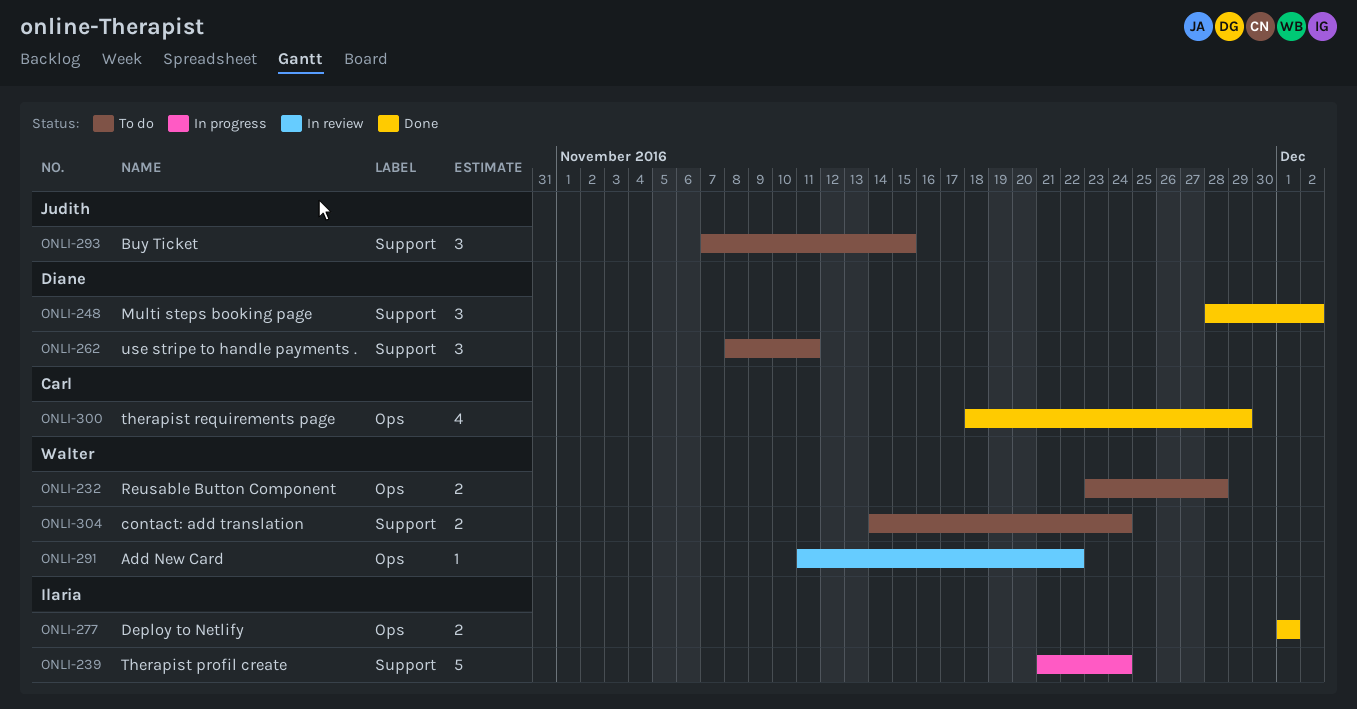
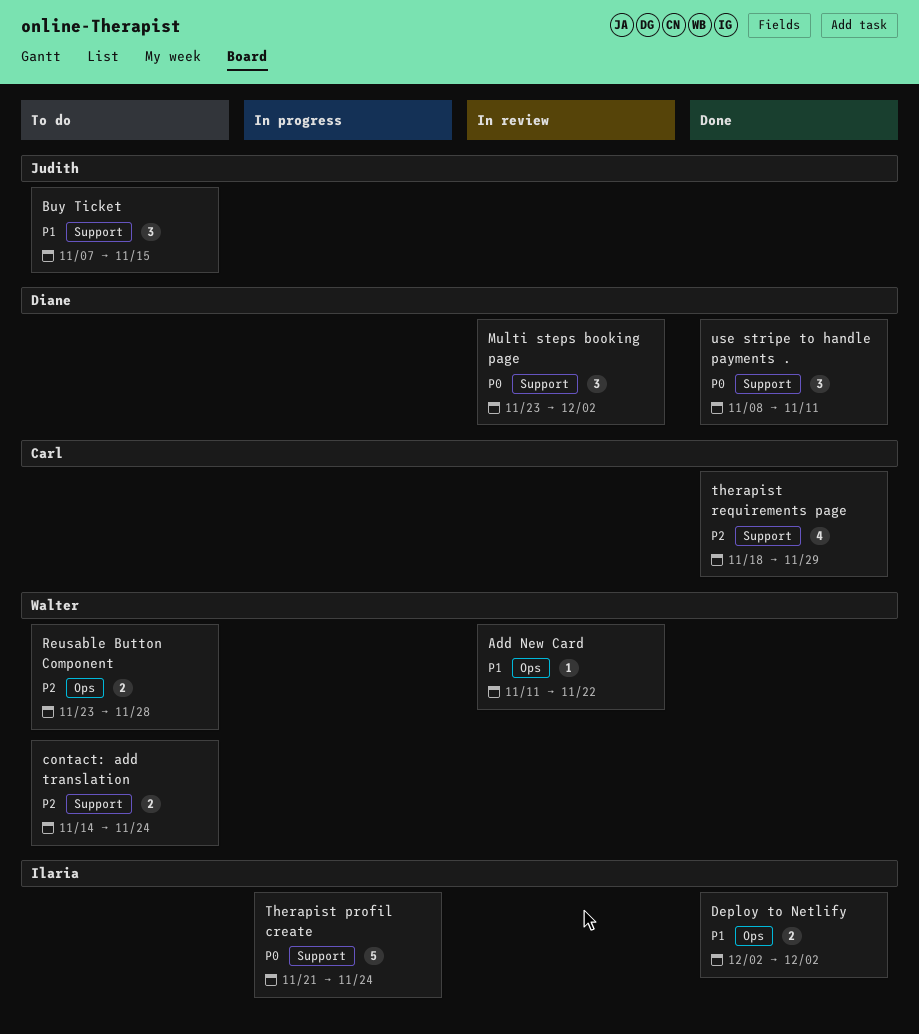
Deploy to Netlify, start: Dec 1 -> Dec 2
Deploy to Netlify, due: Dec 1 -> Dec 2
Multi steps booking page, status: Done -> In review
Multi steps booking page, start: Nov 28 -> Nov 23
therapist requirements page, label: Ops -> Support
use stripe to handle payments ., status: To do -> Done

